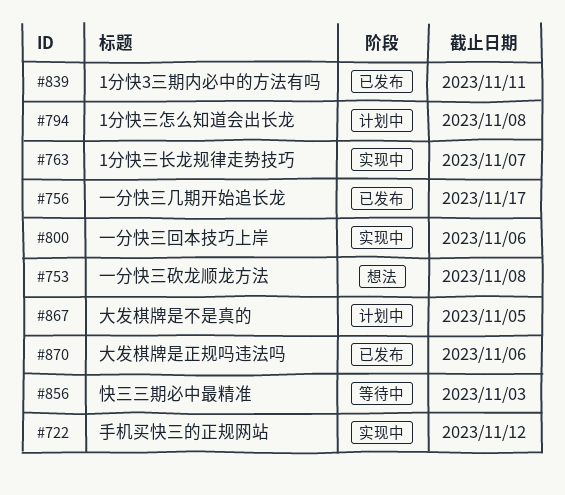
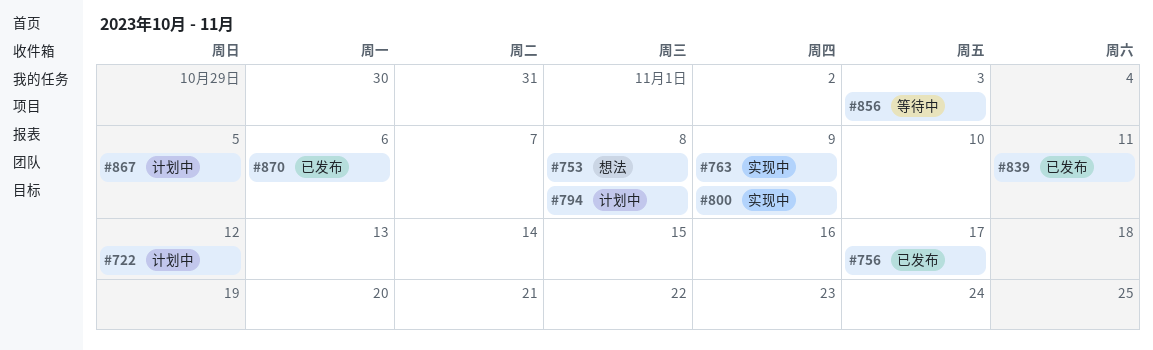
#722, status: 实现中 -> 计划中
#763, due: Nov 7 -> Nov 9
#800, due: Nov 6 -> Nov 9

